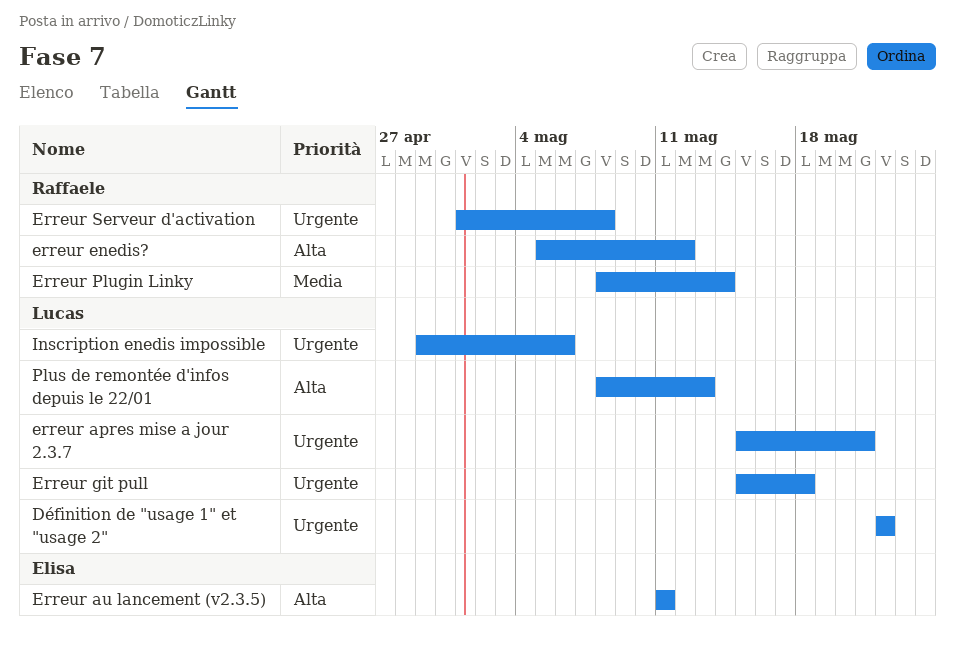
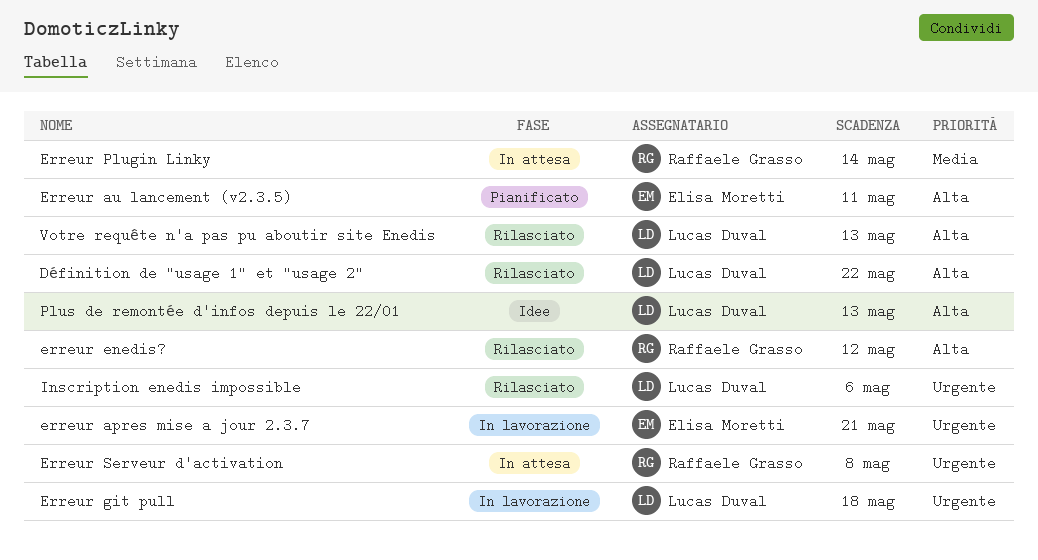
Définition de "usage 1" et "usage 2", priority: Urgente -> Alta
erreur apres mise a jour 2.3.7, owner: Lucas Duval -> Elisa Moretti
Votre requête n'a pas pu aboutir site Enedis: none -> present

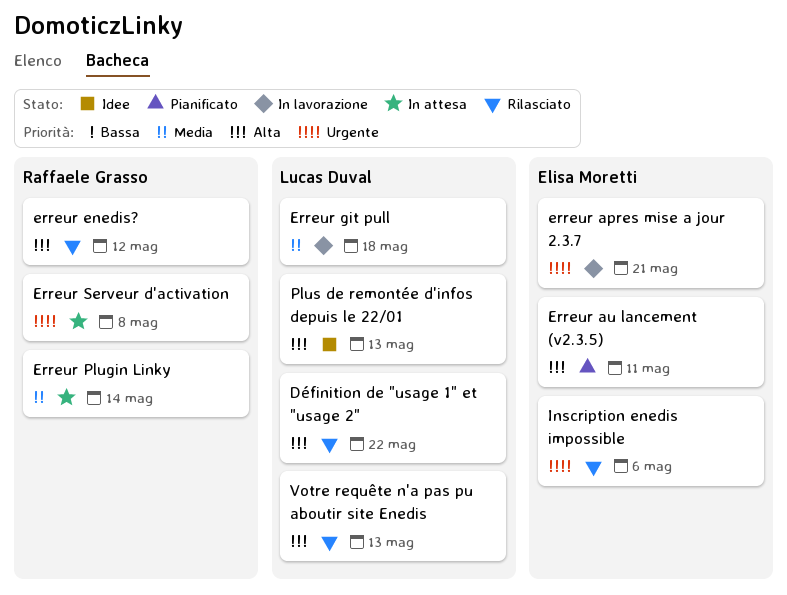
Erreur git pull, priority: Urgente -> Media
Inscription enedis impossible, owner: Lucas Duval -> Elisa Moretti

